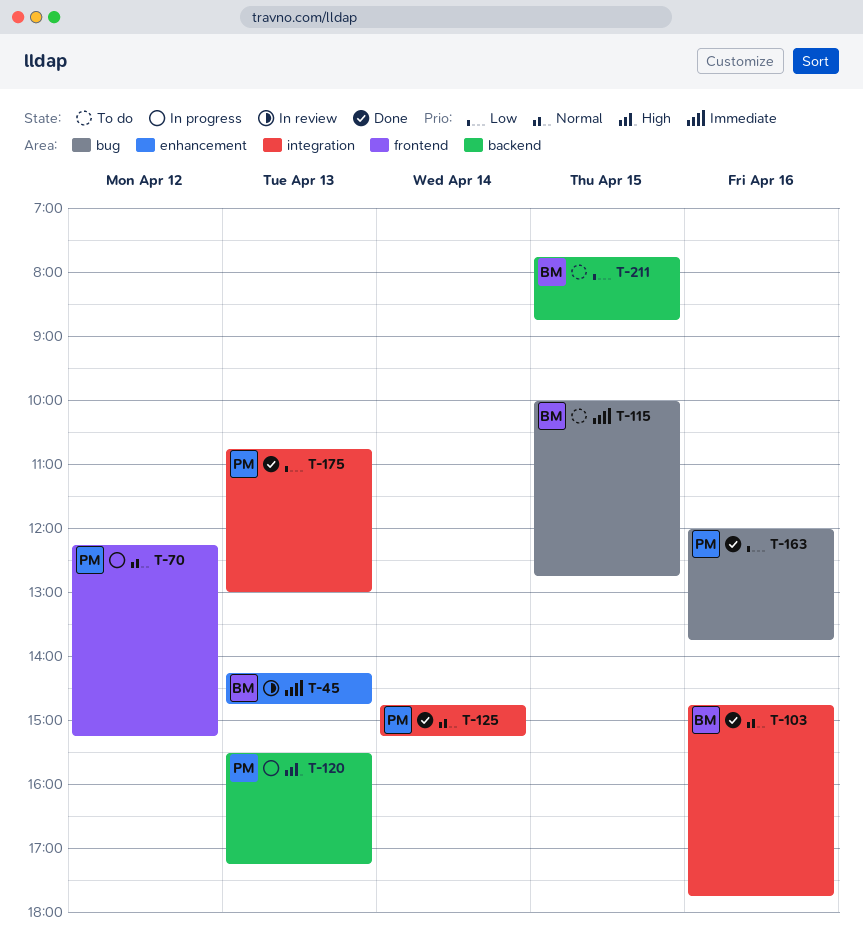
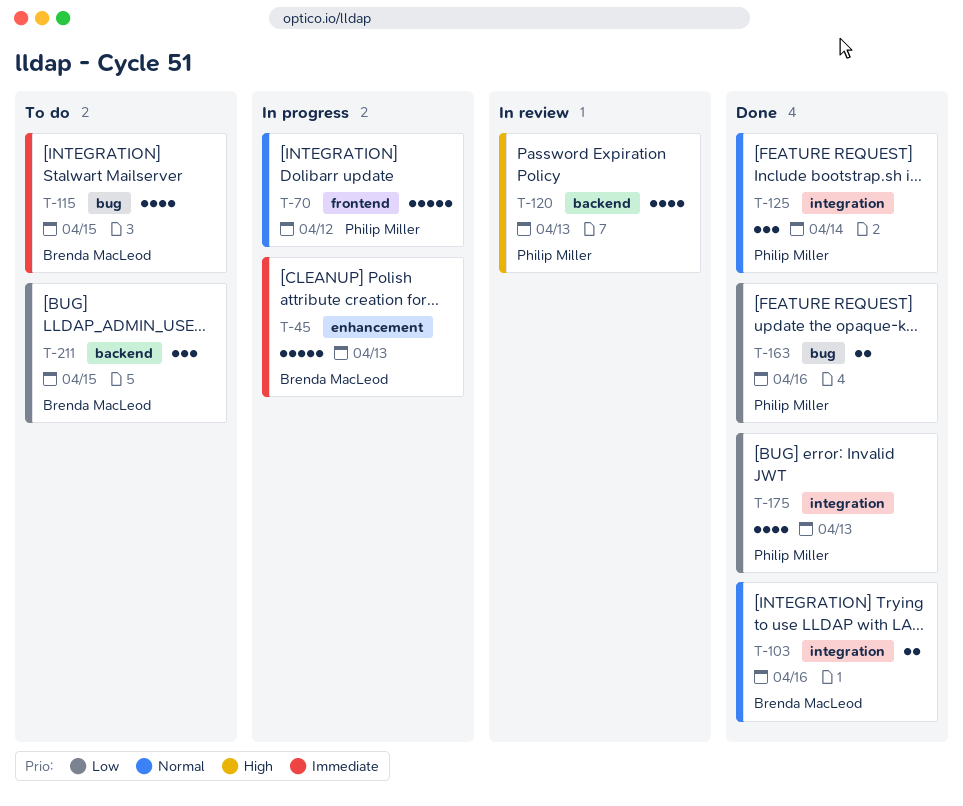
T-45, status: In review -> In progress
T-120, status: In progress -> In review

